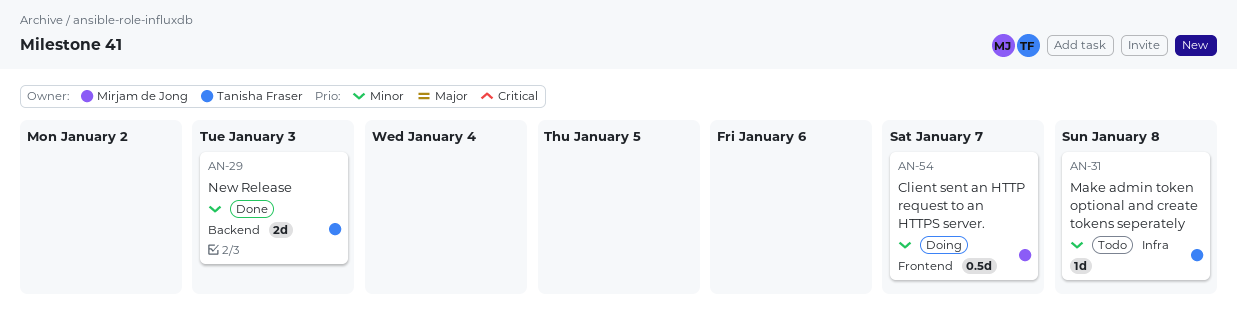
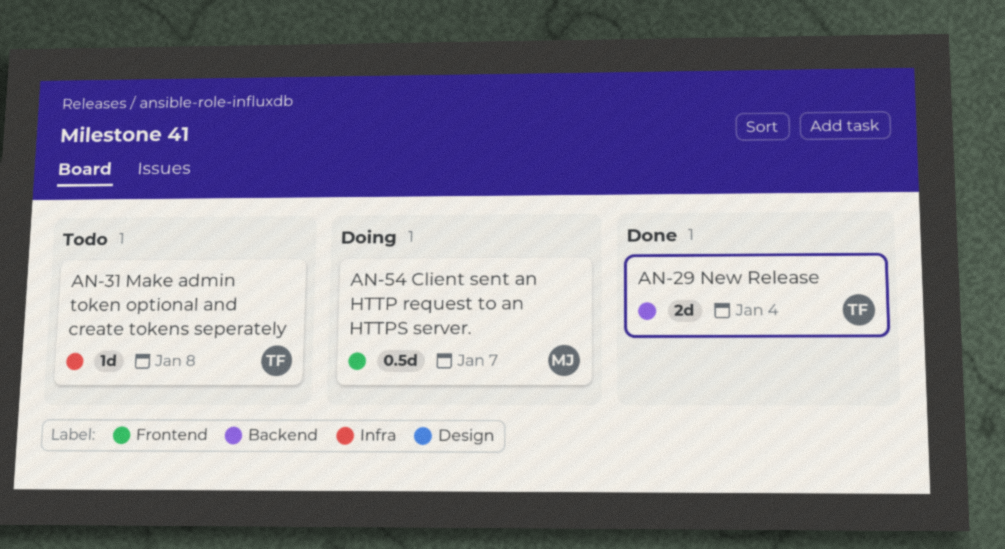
AN-29, due: Jan 3 -> Jan 4

